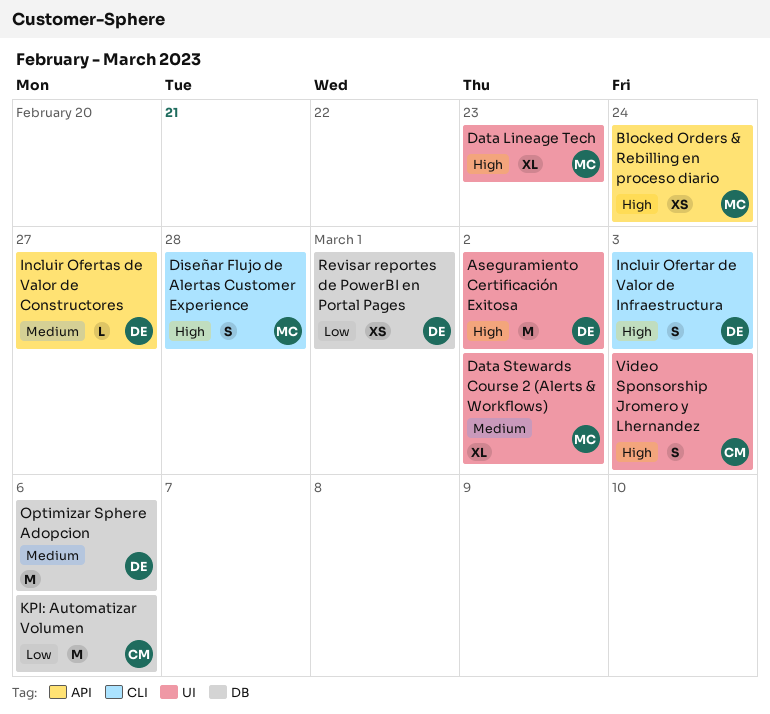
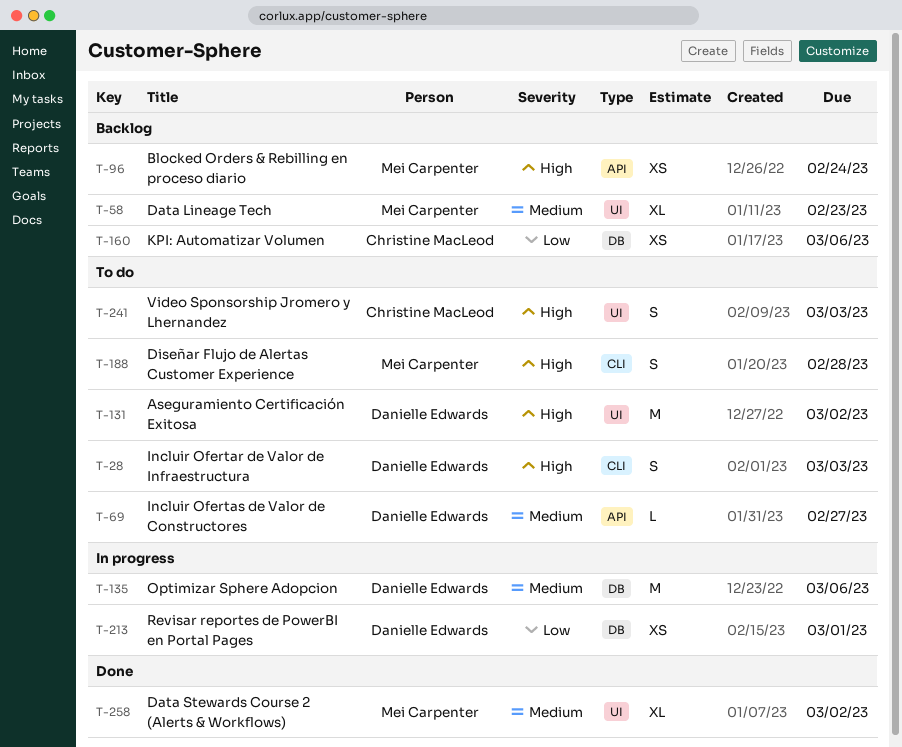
Data Lineage Tech, priority: High -> Medium
KPI: Automatizar Volumen, estimate: M -> XS

